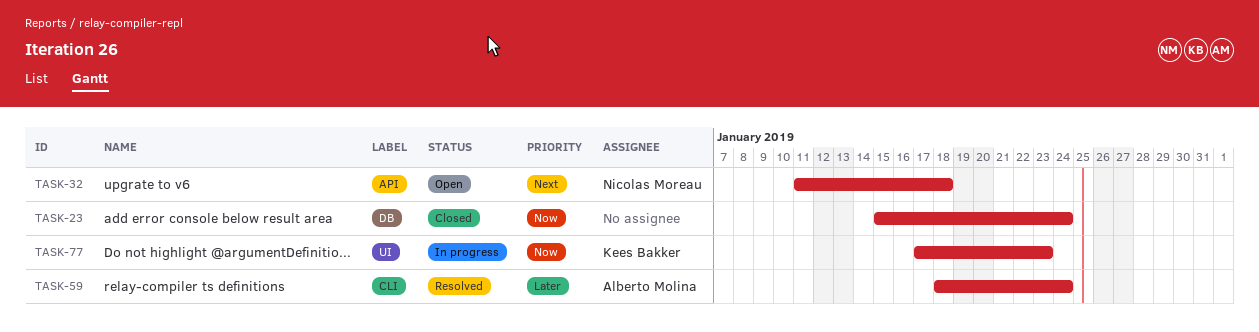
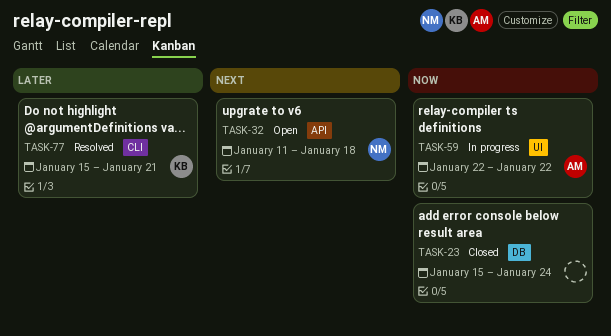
TASK-59, status: Resolved -> In progress
TASK-59, priority: Later -> Now
TASK-59, label: CLI -> UI
TASK-59, start: Jan 18 -> Jan 22
TASK-59, due: Jan 24 -> Jan 22
TASK-77, status: In progress -> Resolved
TASK-77, priority: Now -> Later
TASK-77, label: UI -> CLI
TASK-77, start: Jan 17 -> Jan 15
TASK-77, due: Jan 23 -> Jan 21

